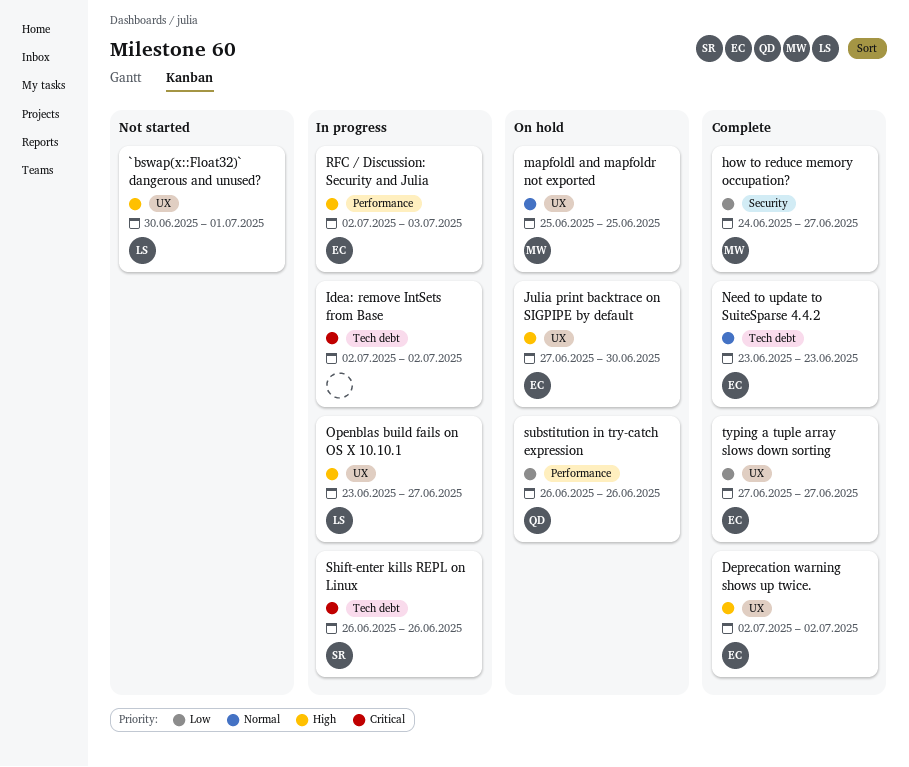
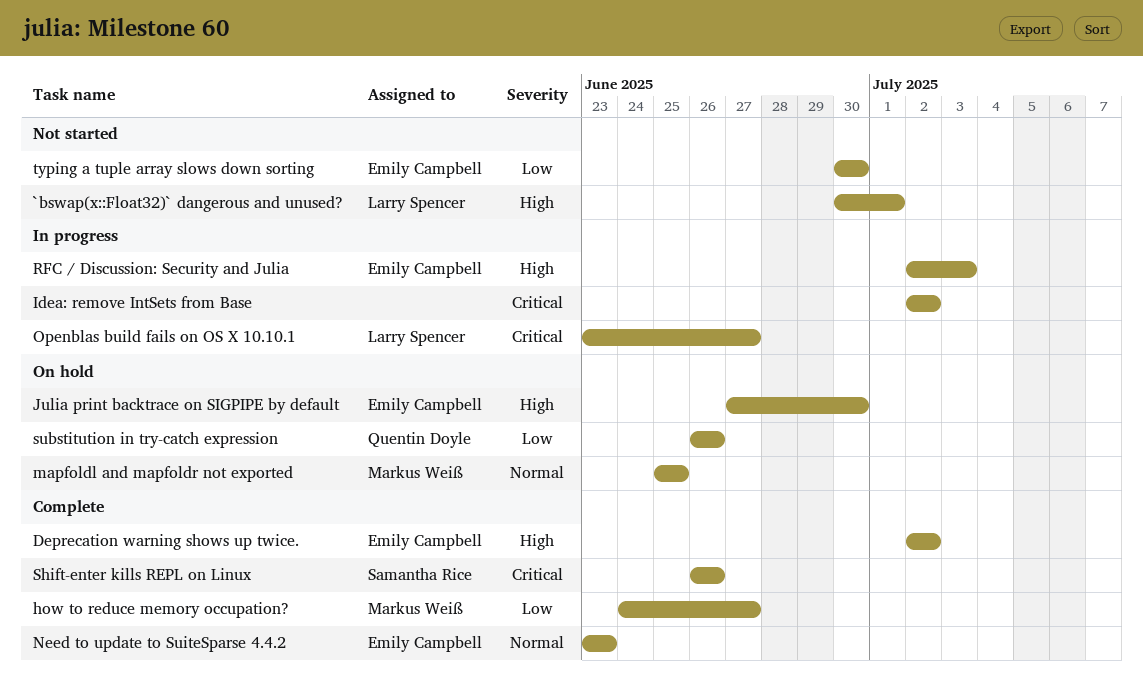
Openblas build fails on OS X 10.10.1, priority: High -> Critical
Shift-enter kills REPL on Linux, status: In progress -> Complete
typing a tuple array slows down sorting, status: Complete -> Not started
typing a tuple array slows down sorting, start: Jun 27 -> Jun 30
typing a tuple array slows down sorting, due: Jun 27 -> Jun 30

